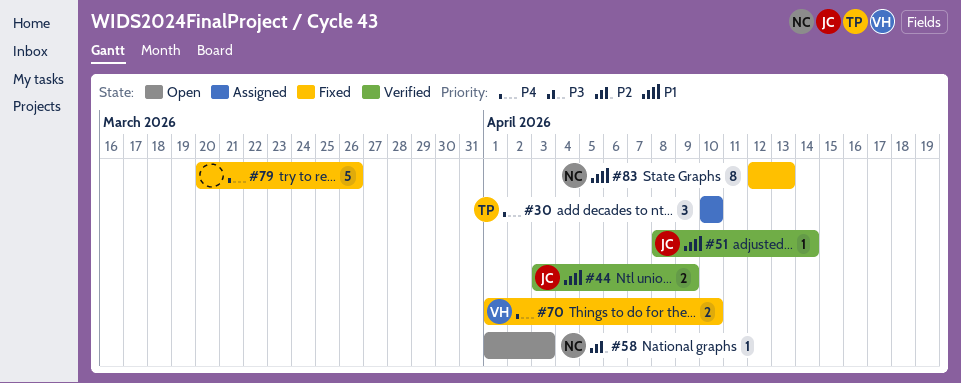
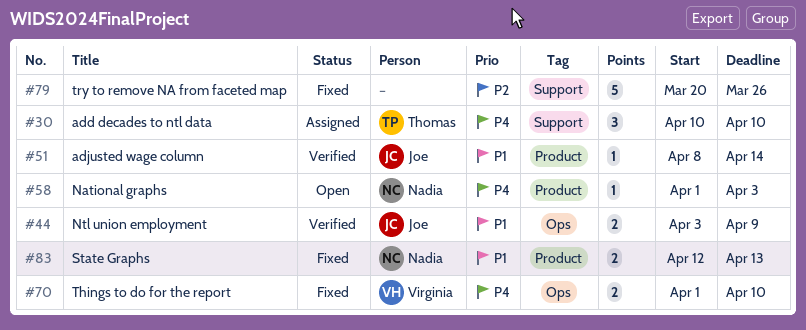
#58, priority: P2 -> P4
#79, priority: P4 -> P2
#83, estimate: 8 -> 2

